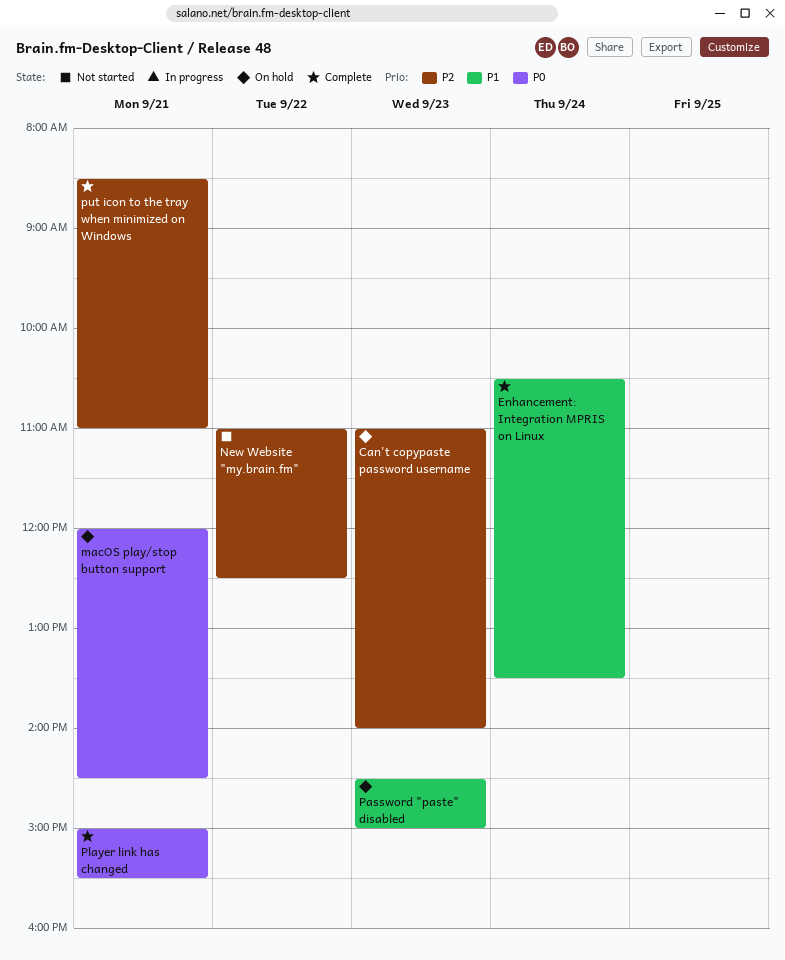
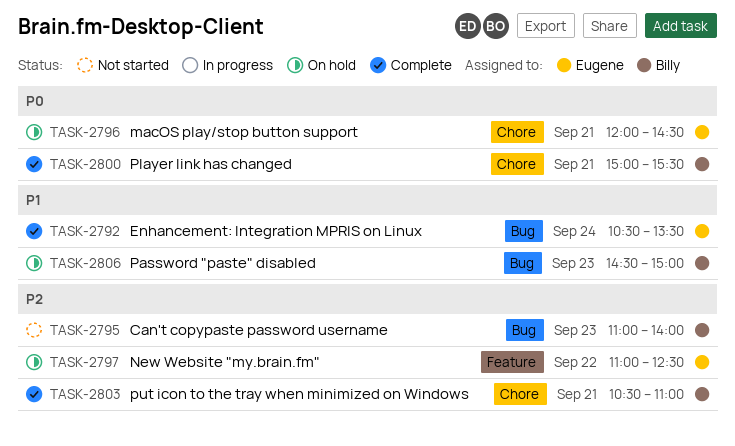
Can't copypaste password username, status: On hold -> Not started
New Website "my.brain.fm", status: Not started -> On hold
put icon to the tray when minimized on Windows, begins: 08:30 -> 10:30

